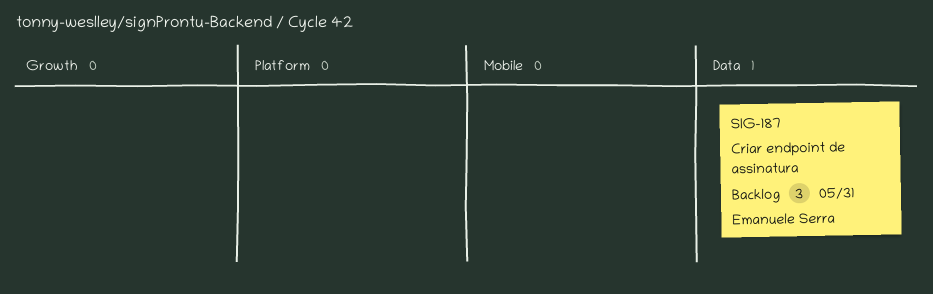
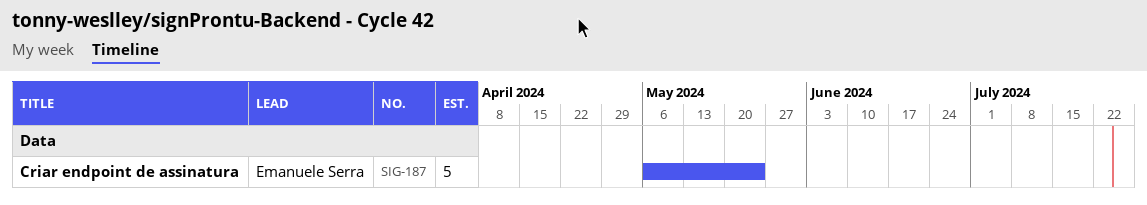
SIG-187, estimate: 3 -> 5
SIG-187, due: May 31 -> May 24

